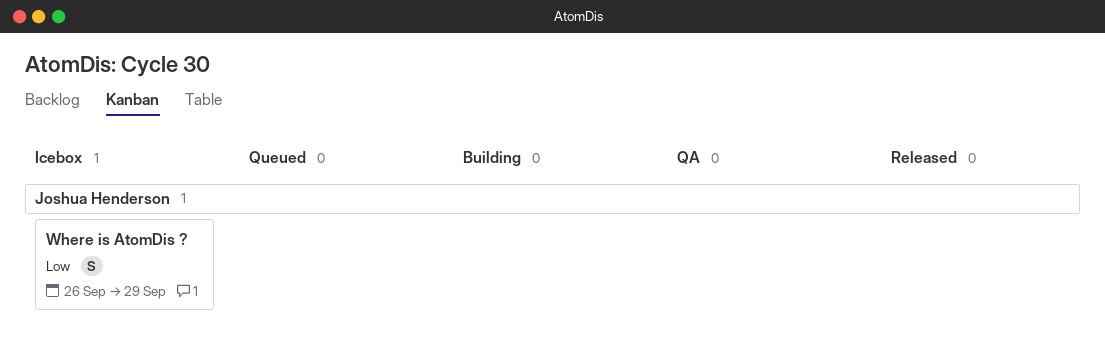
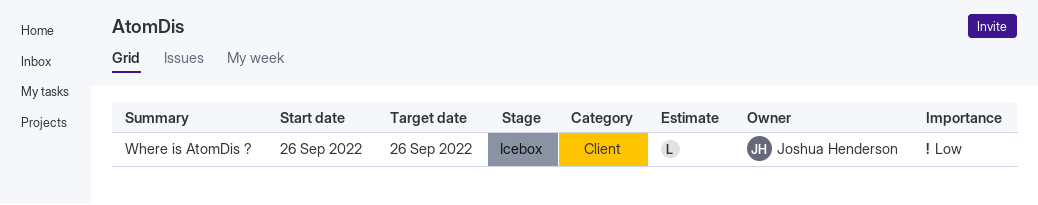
Where is AtomDis ?, estimate: S -> L
Where is AtomDis ?, due: Sep 29 -> Sep 26

